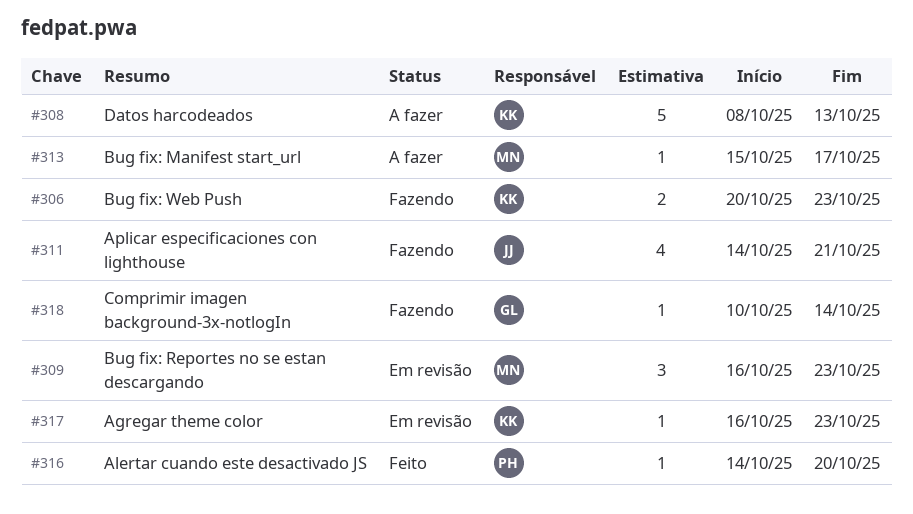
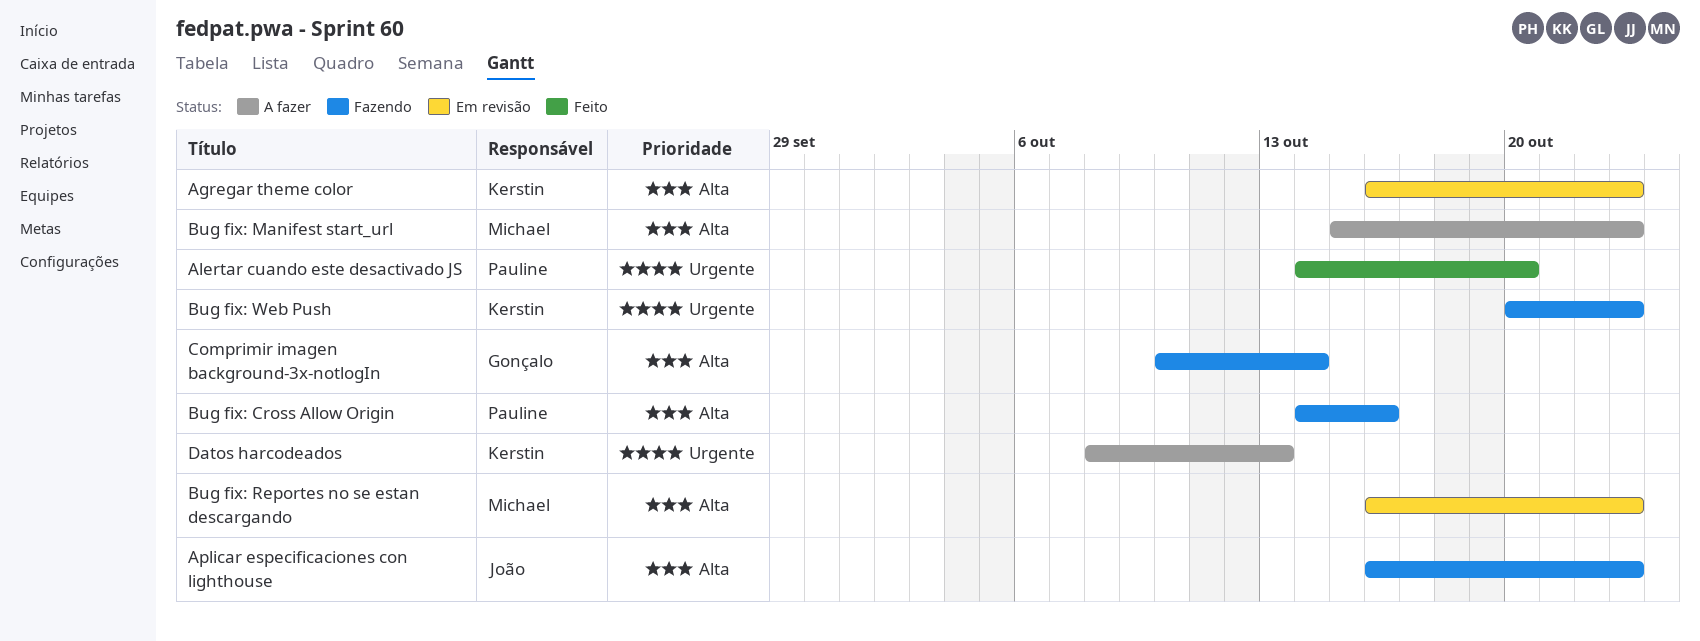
Aplicar especificaciones con lighthouse, start: Oct 14 -> Oct 16
Aplicar especificaciones con lighthouse, due: Oct 21 -> Oct 23
Bug fix: Cross Allow Origin: none -> present
Bug fix: Manifest start_url, due: Oct 17 -> Oct 23

